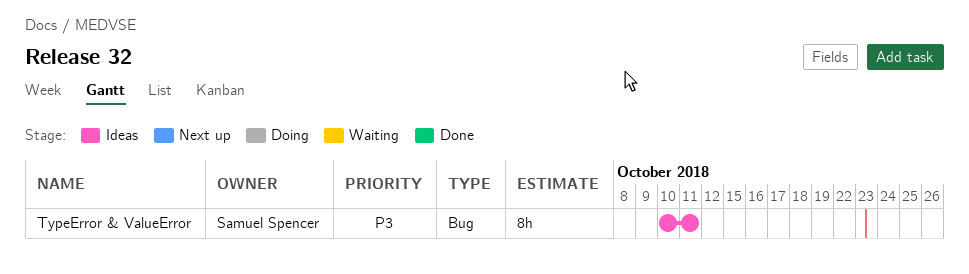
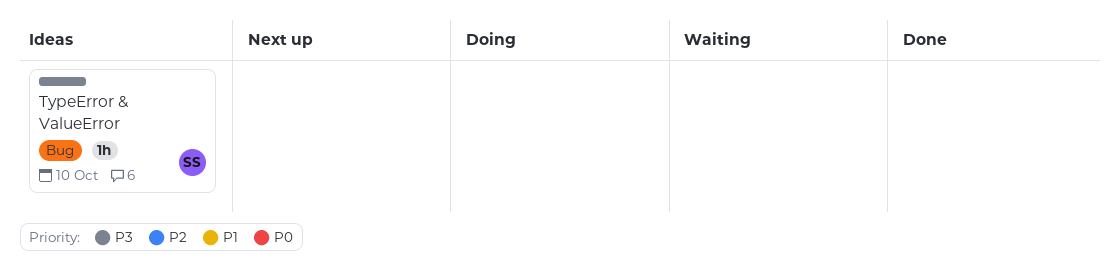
TypeError & ValueError, estimate: 8h -> 1h
TypeError & ValueError, due: Oct 11 -> Oct 10

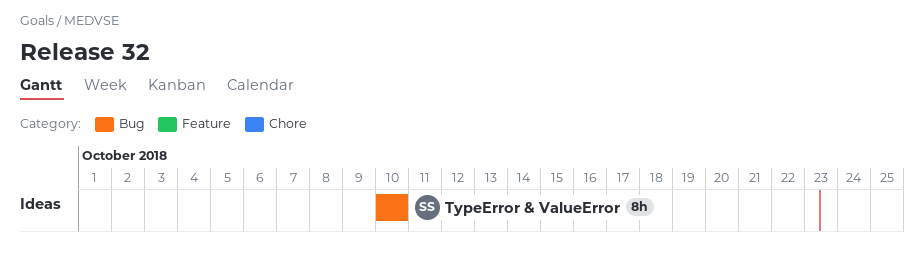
TypeError & ValueError, estimate: 1h -> 8h

